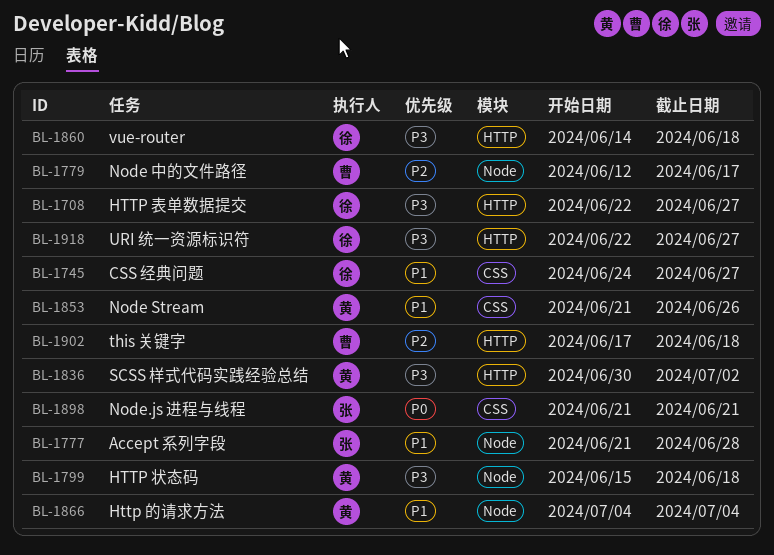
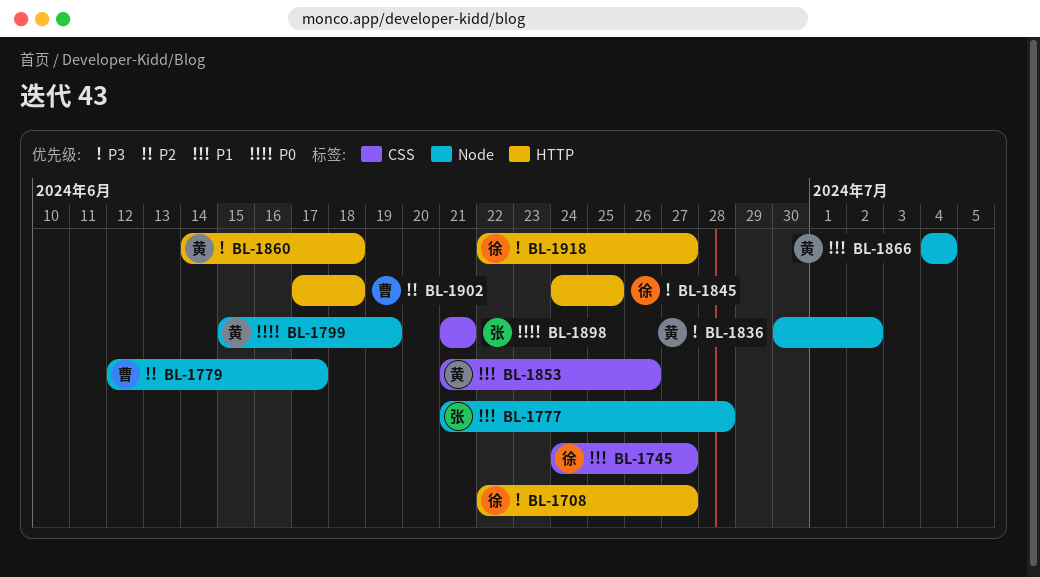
BL-1799, priority: P3 -> P0
BL-1799, due: Jun 18 -> Jun 19
BL-1836, label: HTTP -> Node
BL-1845: none -> present
BL-1860, owner: 徐 -> 黄

